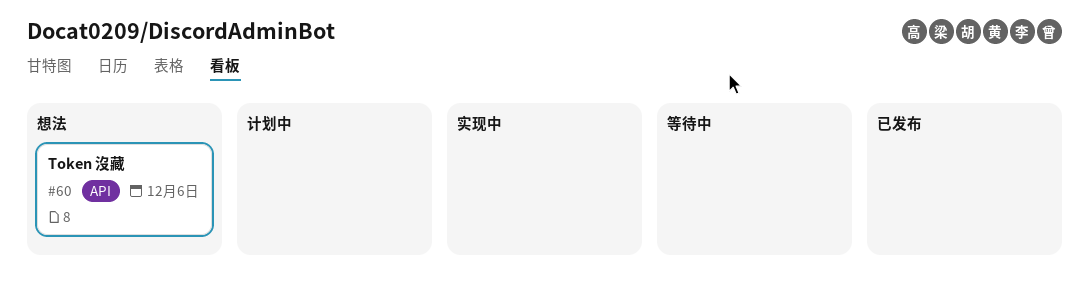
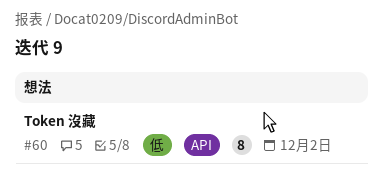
#60, due: Dec 6 -> Dec 2

